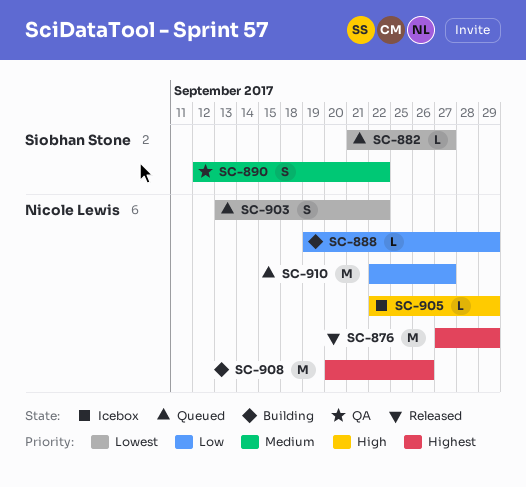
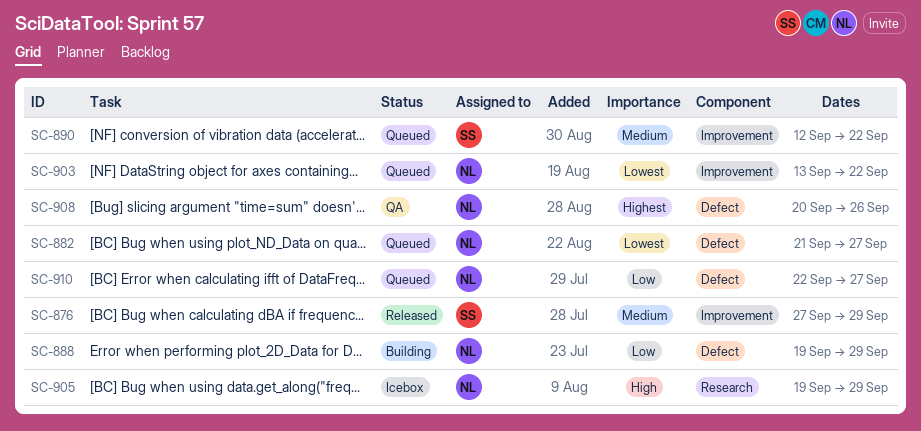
SC-876, owner: Nicole Lewis -> Siobhan Stone
SC-876, priority: Highest -> Medium
SC-882, owner: Siobhan Stone -> Nicole Lewis
SC-890, status: QA -> Queued
SC-905, start: Sep 22 -> Sep 19
SC-908, status: Building -> QA

